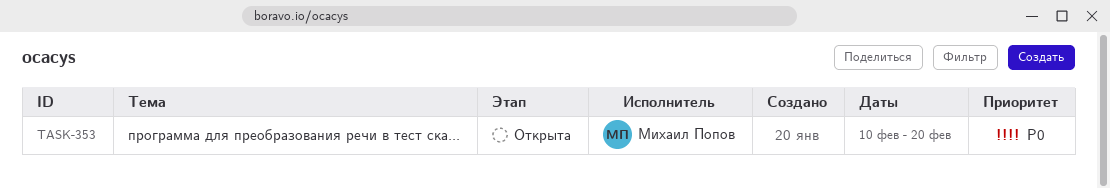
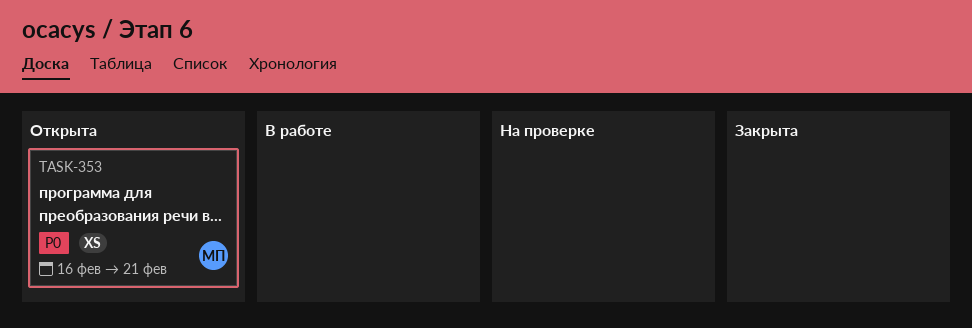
TASK-353, start: Feb 10 -> Feb 16
TASK-353, due: Feb 20 -> Feb 21

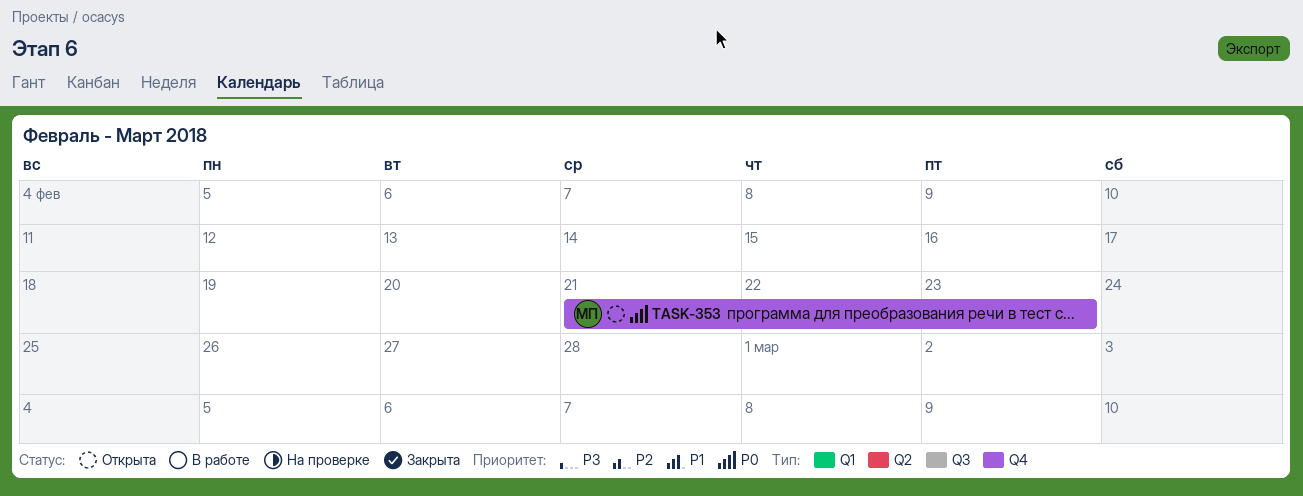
TASK-353, start: Feb 16 -> Feb 21
TASK-353, due: Feb 21 -> Feb 23

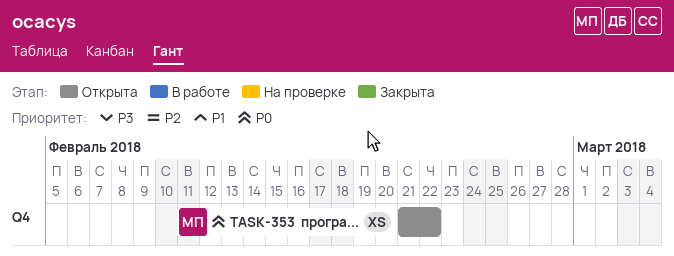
TASK-353, due: Feb 23 -> Feb 22

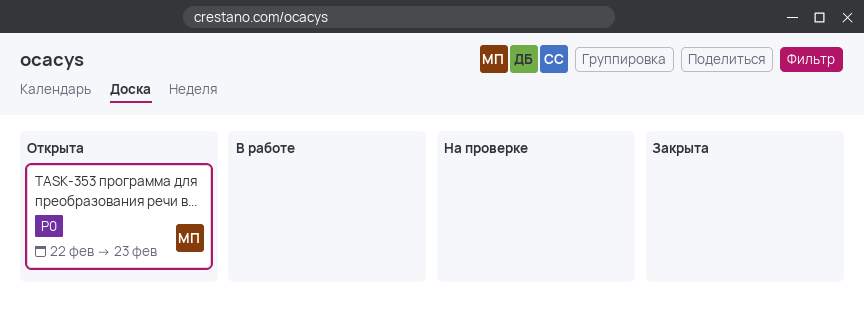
TASK-353, start: Feb 21 -> Feb 22
TASK-353, due: Feb 22 -> Feb 23

